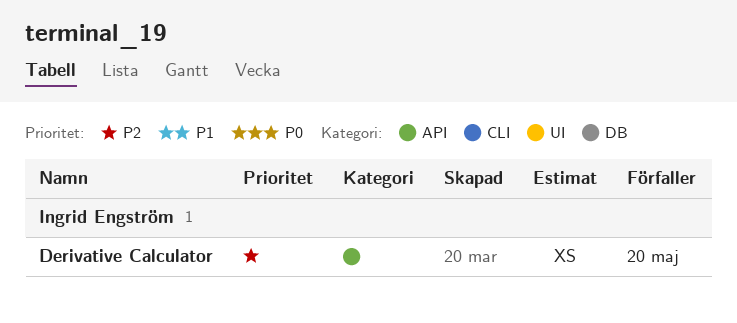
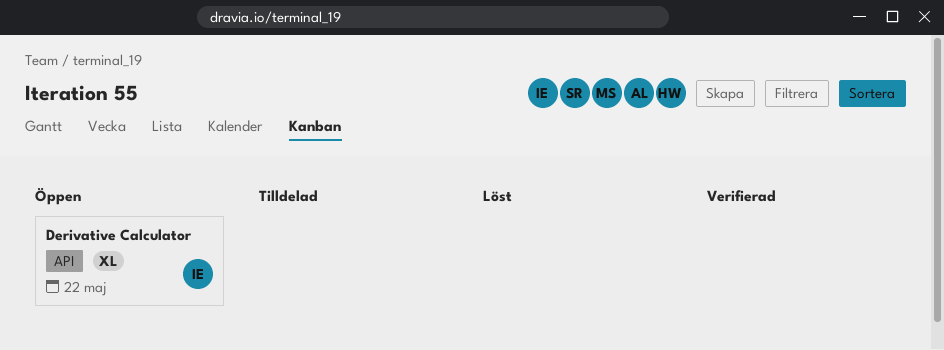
Derivative Calculator, estimate: XS -> XL
Derivative Calculator, due: May 20 -> May 22

